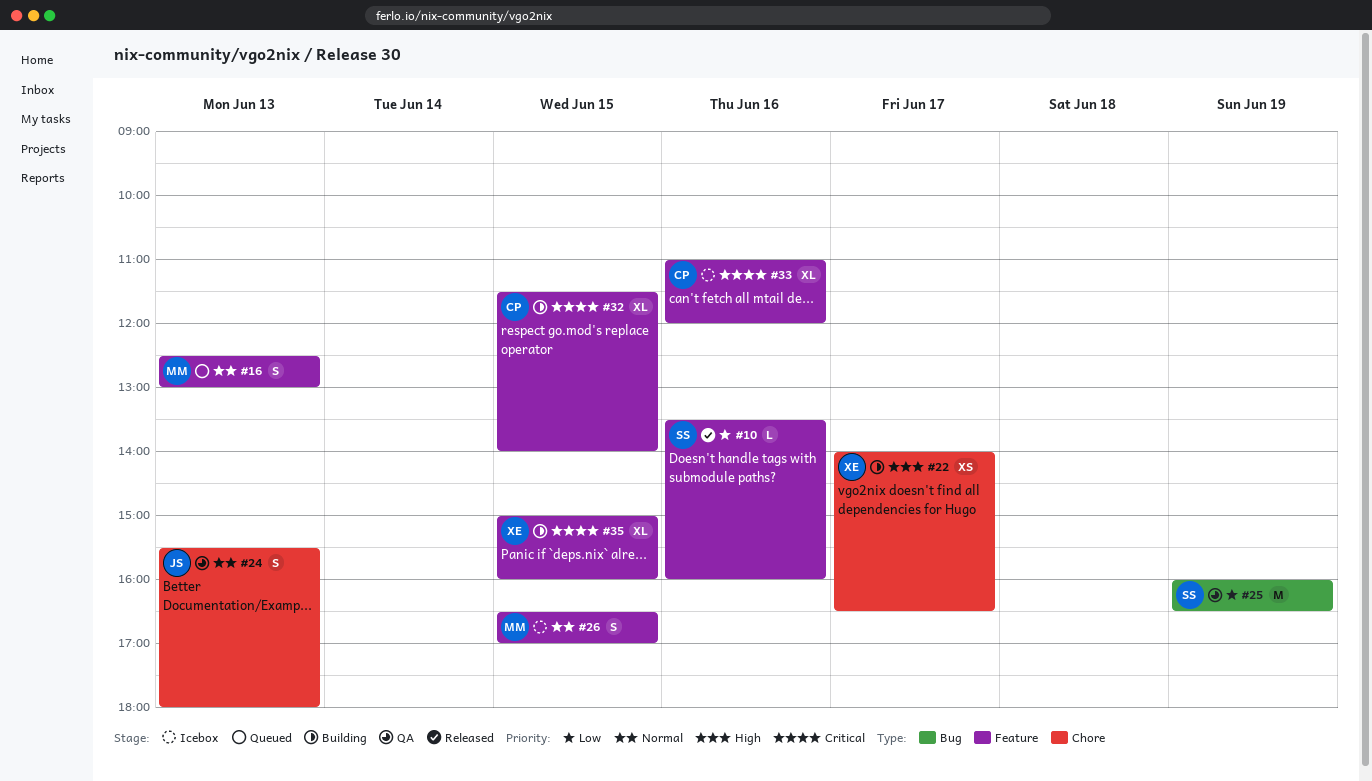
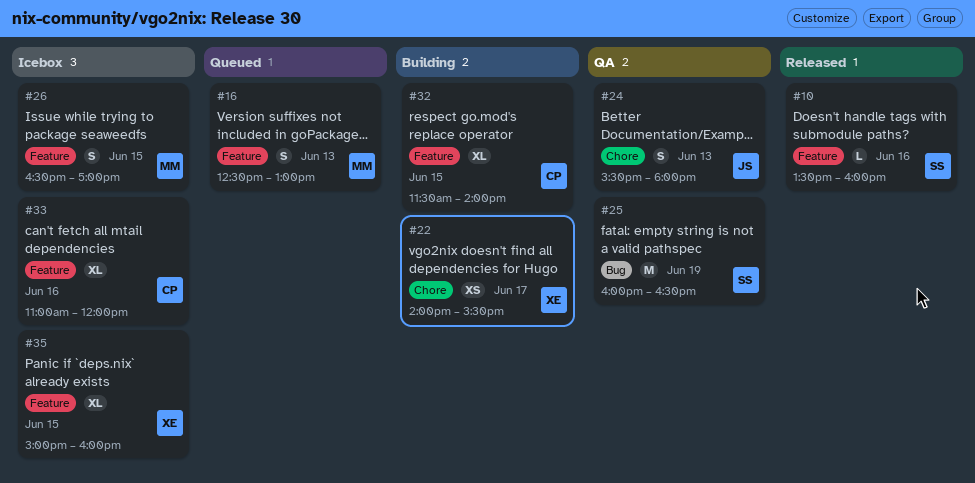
#22, ends: 16:30 -> 15:30
#35, status: Building -> Icebox

